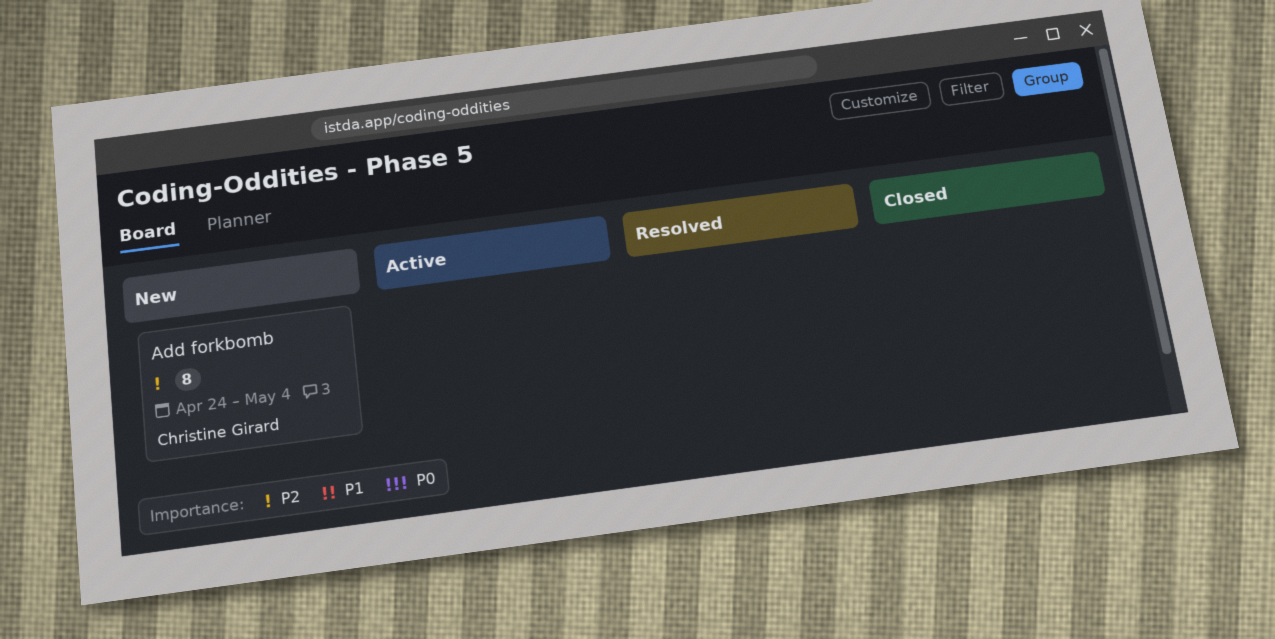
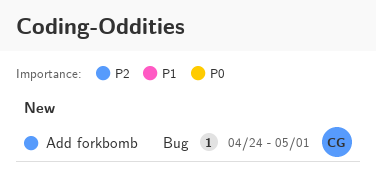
Add forkbomb, estimate: 8 -> 1
Add forkbomb, due: May 4 -> May 1

